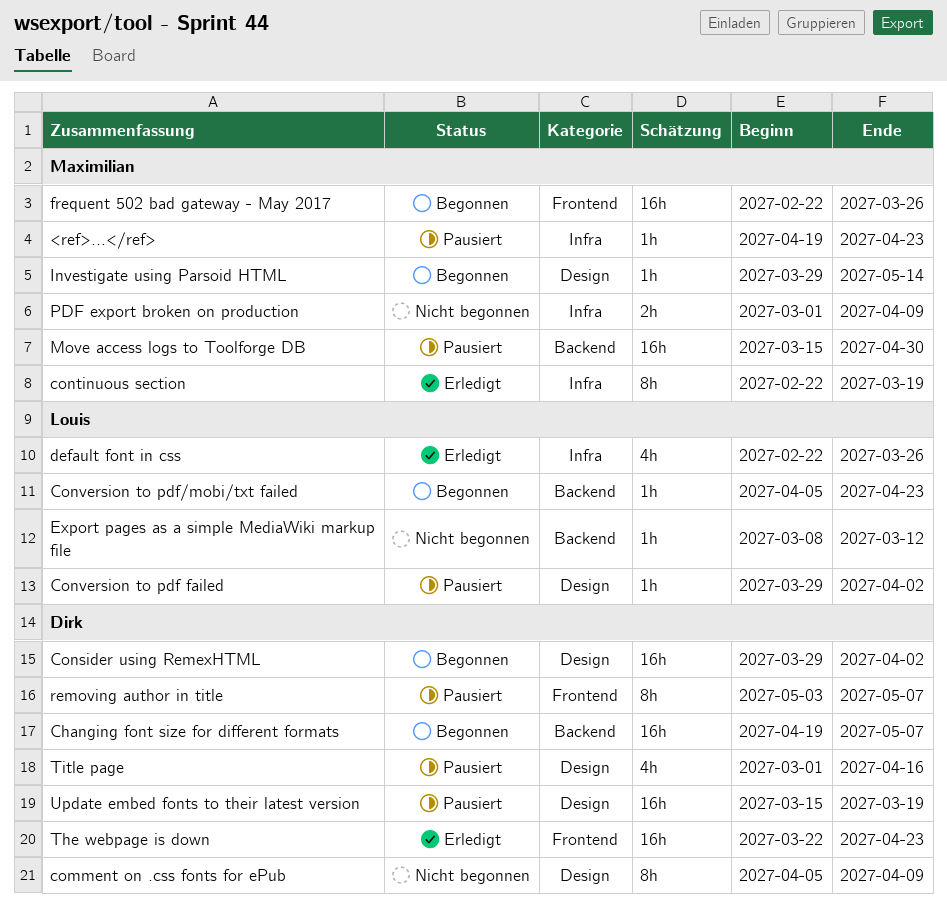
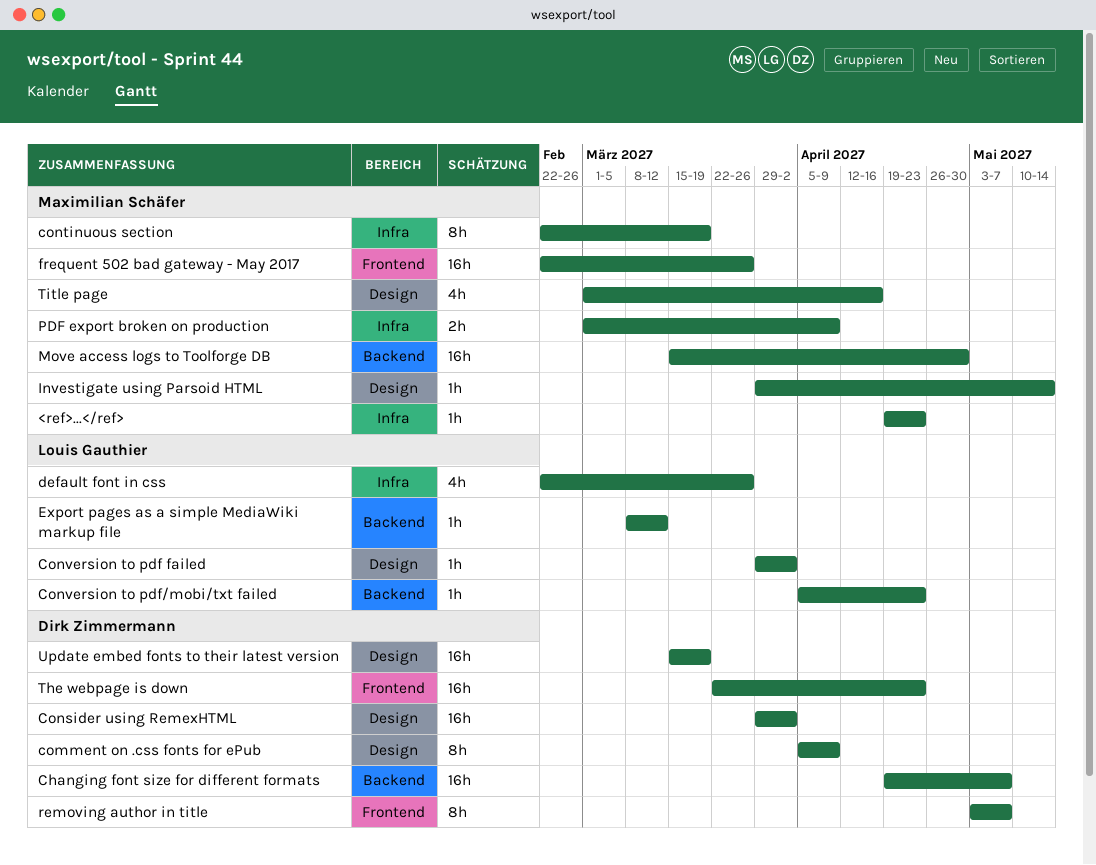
Title page, owner: Dirk Zimmermann -> Maximilian Schäfer

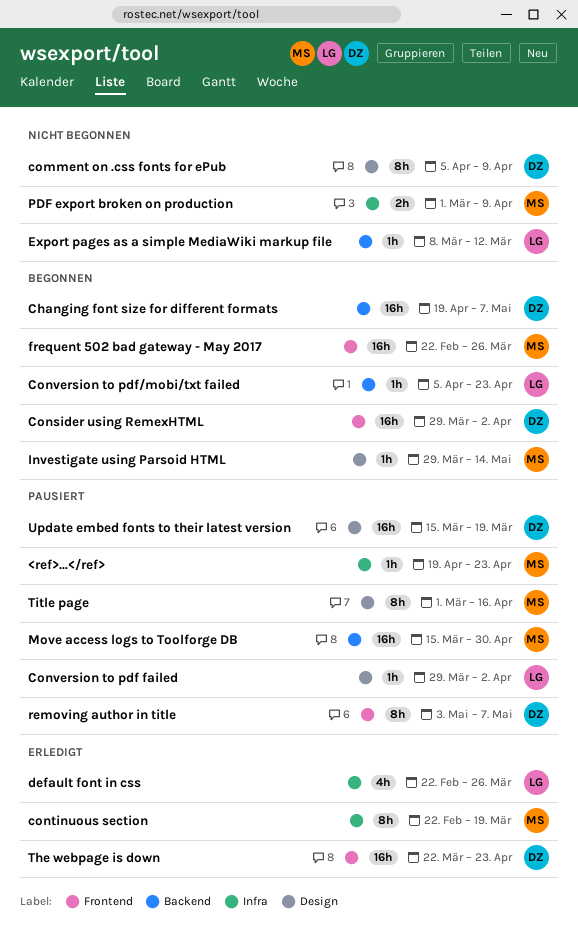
Consider using RemexHTML, label: Design -> Frontend
Title page, estimate: 4h -> 8h

